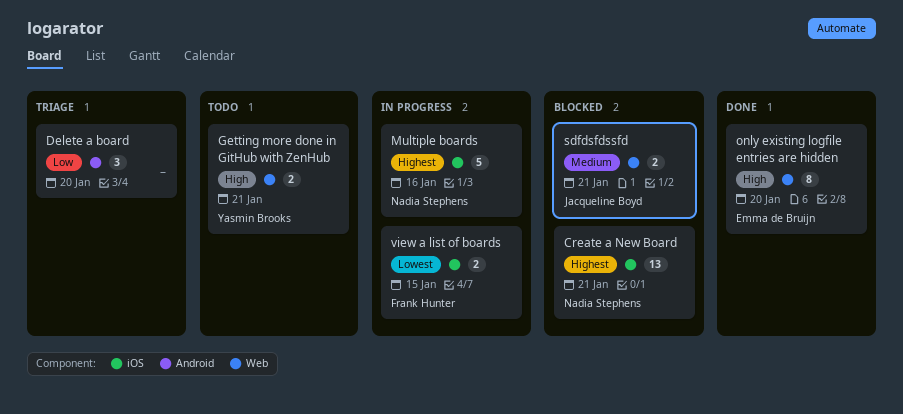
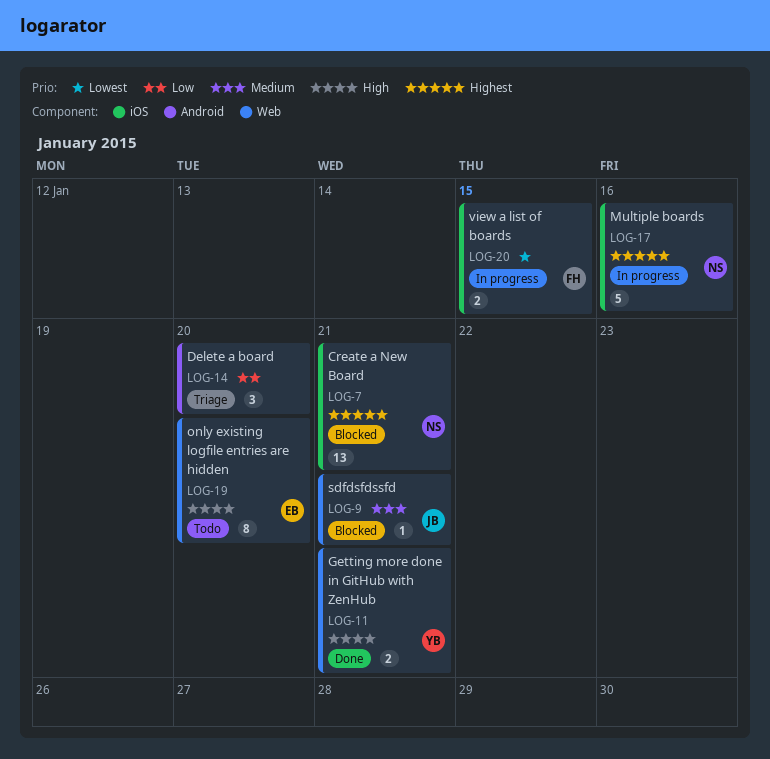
Getting more done in GitHub with ZenHub, status: Todo -> Done
only existing logfile entries are hidden, status: Done -> Todo
sdfdsfdssfd, estimate: 2 -> 1

